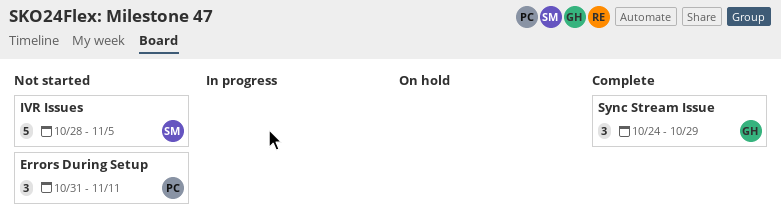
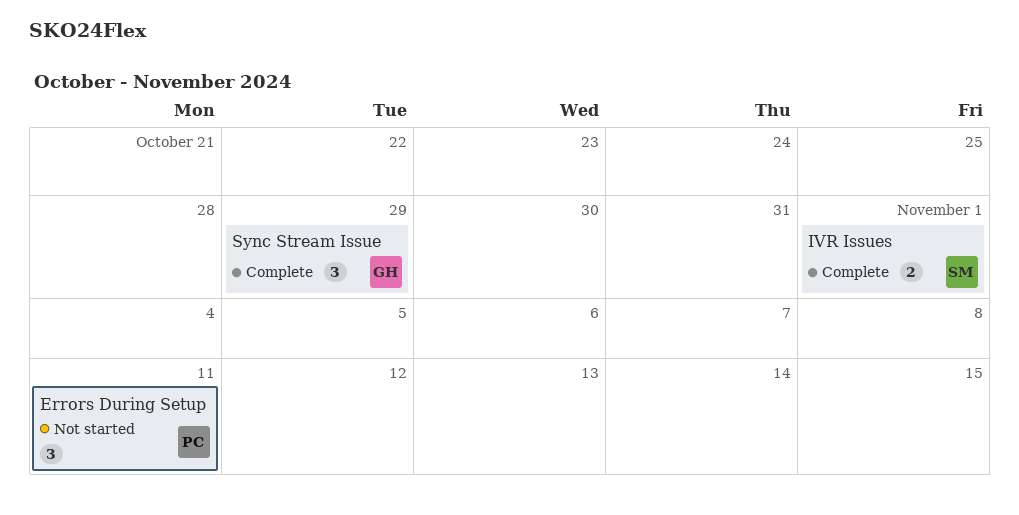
IVR Issues, status: Not started -> Complete
IVR Issues, estimate: 5 -> 2
IVR Issues, due: Nov 5 -> Nov 1

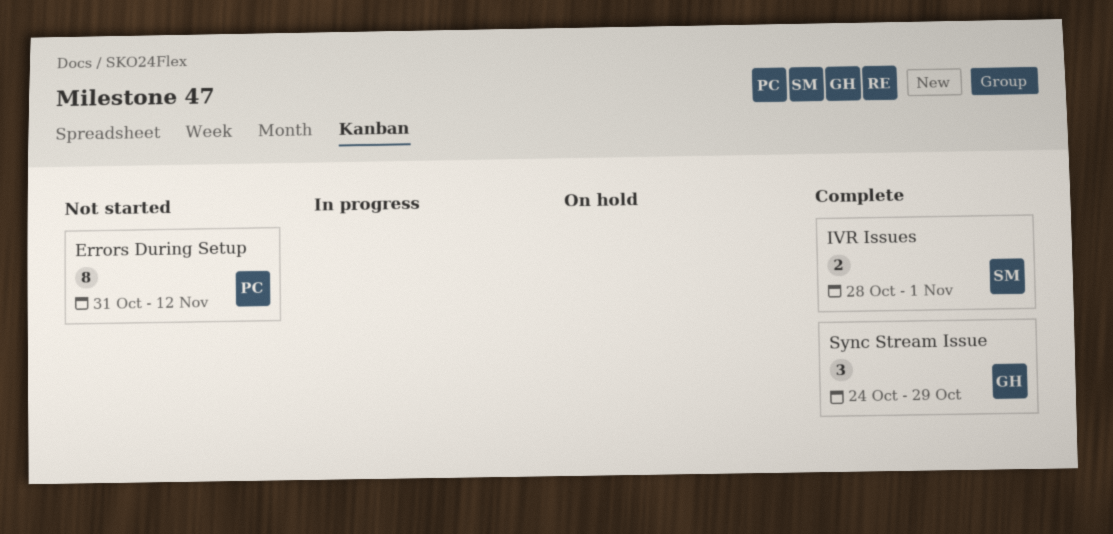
Errors During Setup, estimate: 3 -> 8
Errors During Setup, due: Nov 11 -> Nov 12

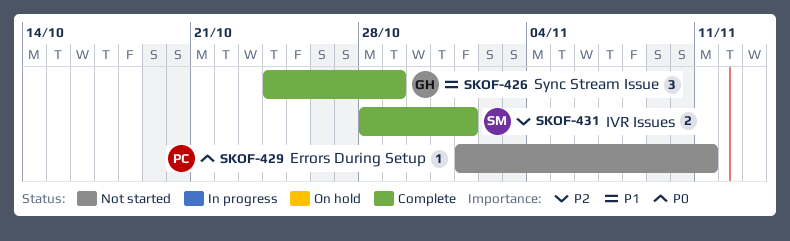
Errors During Setup, estimate: 8 -> 1
Errors During Setup, start: Oct 31 -> Nov 1
Errors During Setup, due: Nov 12 -> Nov 11

